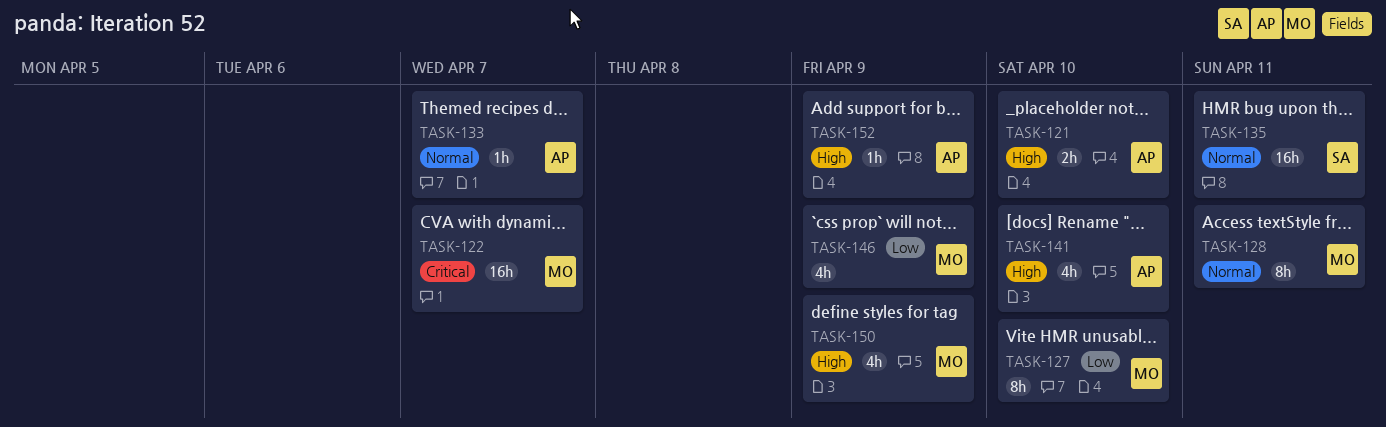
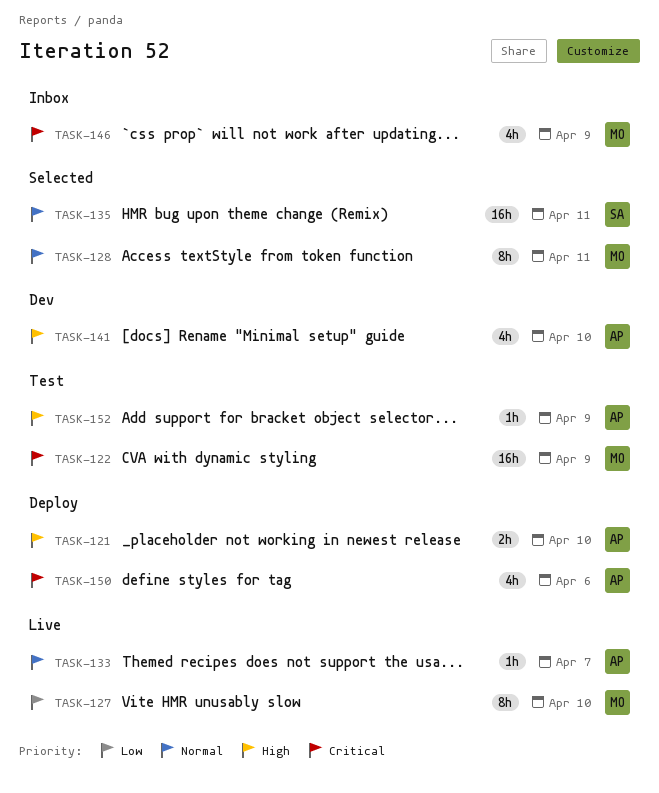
TASK-122, due: Apr 7 -> Apr 9
TASK-146, priority: Low -> Critical
TASK-150, owner: MO -> AP
TASK-150, priority: High -> Critical
TASK-150, due: Apr 9 -> Apr 6

